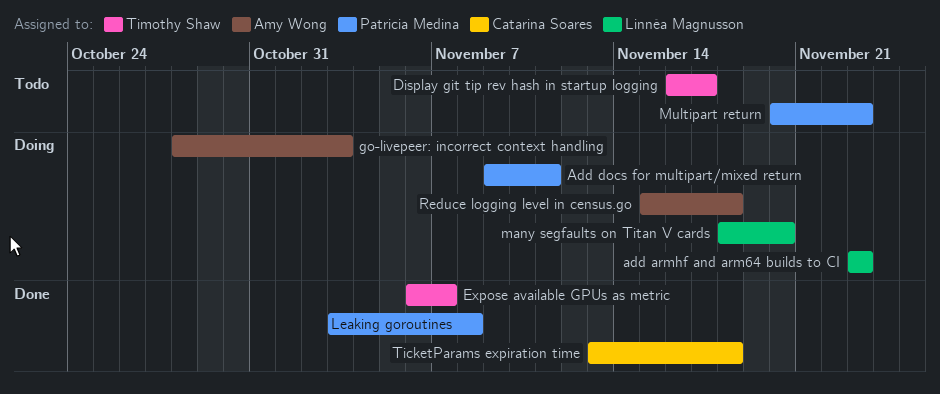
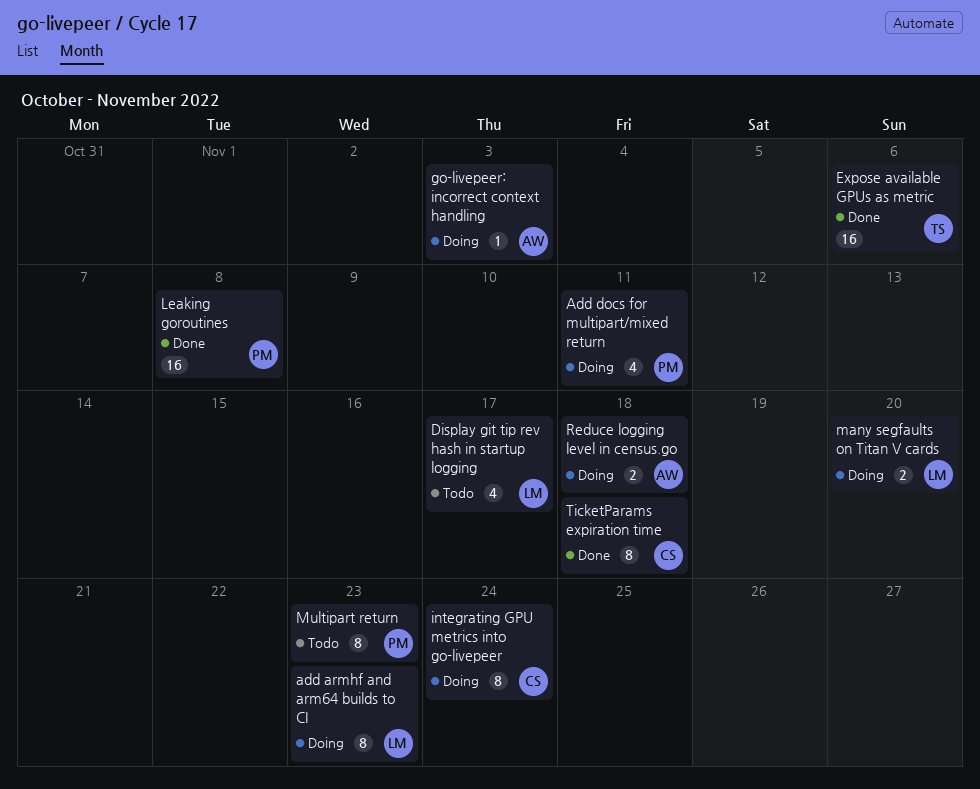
Display git tip rev hash in startup logging, owner: Timothy Shaw -> Linnéa Magnusson
Expose available GPUs as metric, due: Nov 7 -> Nov 6
integrating GPU metrics into go-livepeer: none -> present

